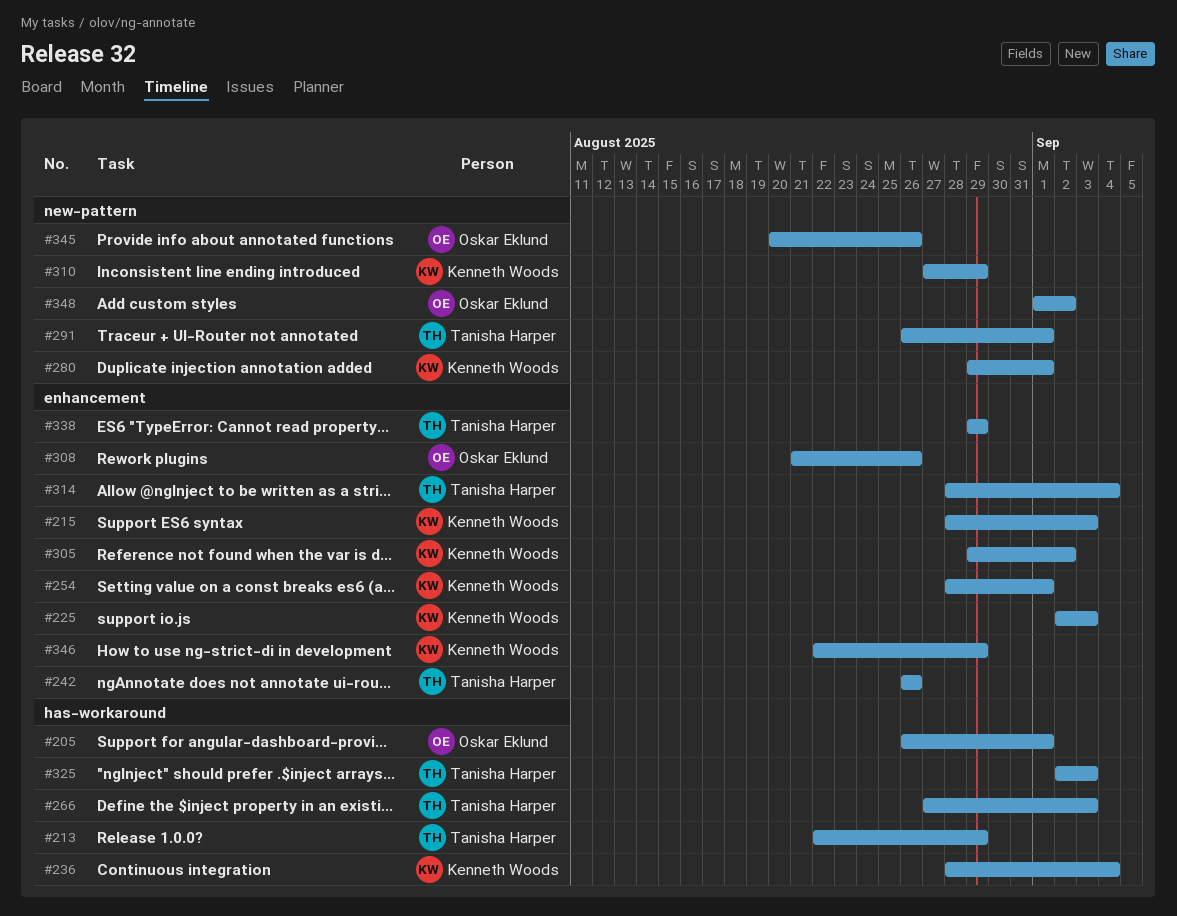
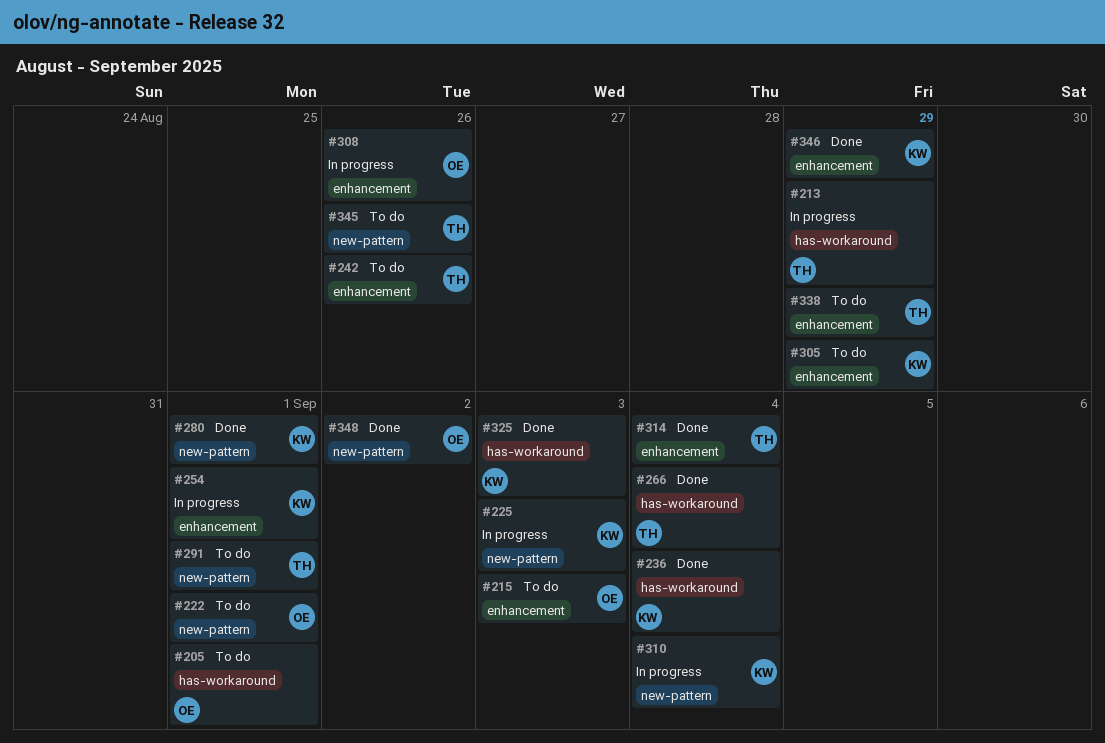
#215, owner: Kenneth Woods -> Oskar Eklund
#222: none -> present
#225, label: enhancement -> new-pattern
#266, due: Sep 3 -> Sep 4
#305, due: Sep 2 -> Aug 29
#310, due: Aug 29 -> Sep 4
#325, owner: Tanisha Harper -> Kenneth Woods
#345, owner: Oskar Eklund -> Tanisha Harper

